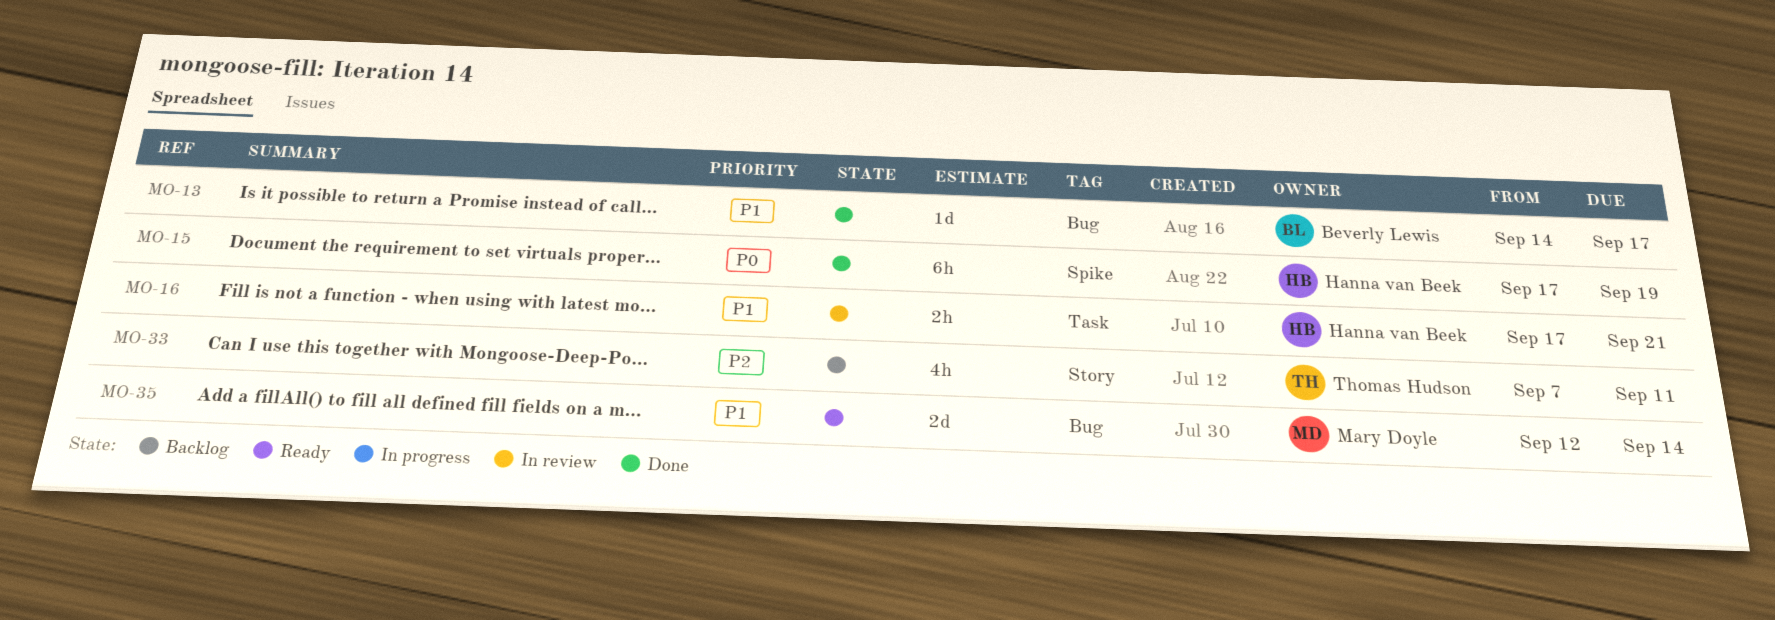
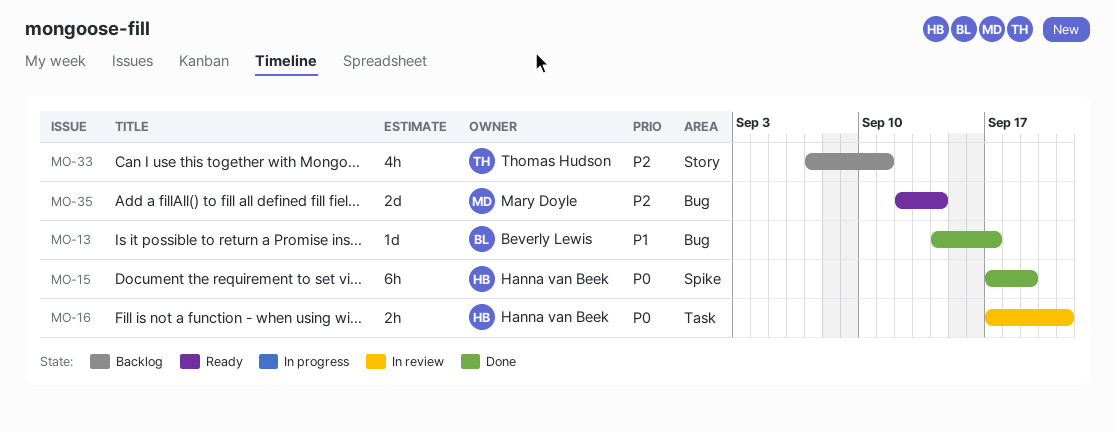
MO-16, priority: P1 -> P0
MO-35, priority: P1 -> P2

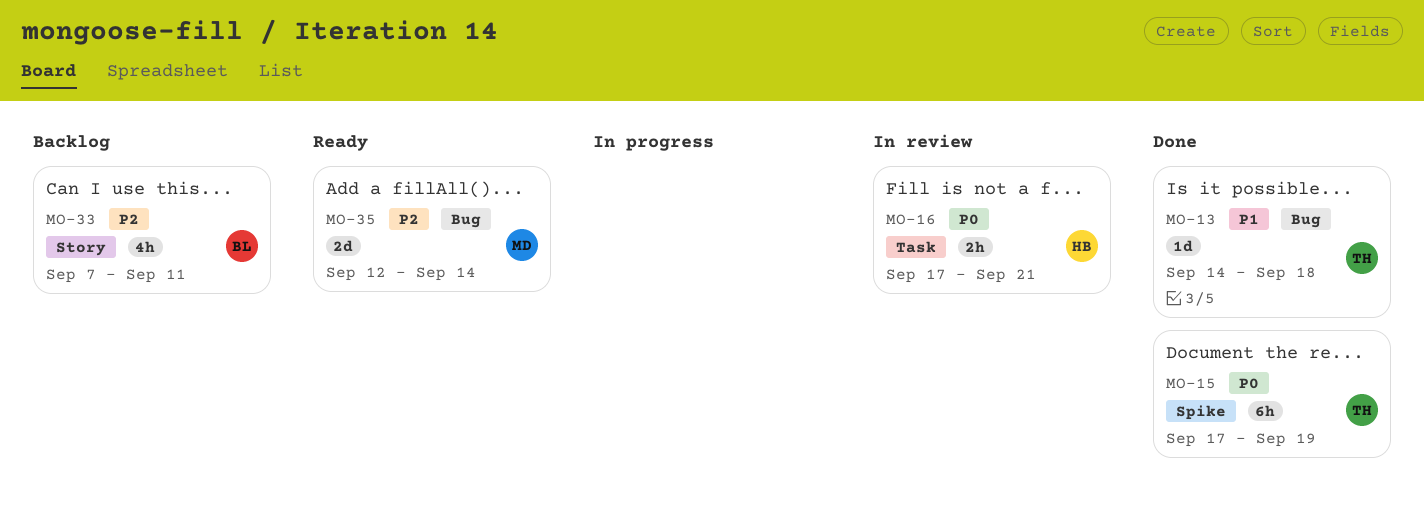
MO-13, owner: Beverly Lewis -> Thomas Hudson
MO-13, due: Sep 17 -> Sep 18
MO-15, owner: Hanna van Beek -> Thomas Hudson
MO-33, owner: Thomas Hudson -> Beverly Lewis

